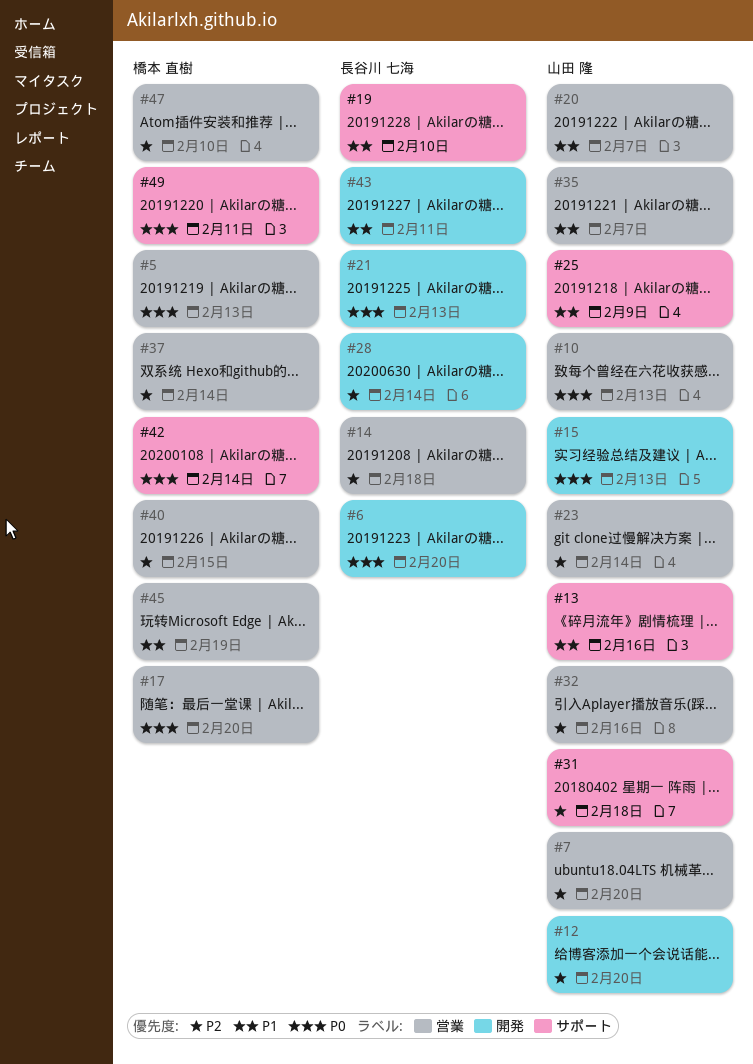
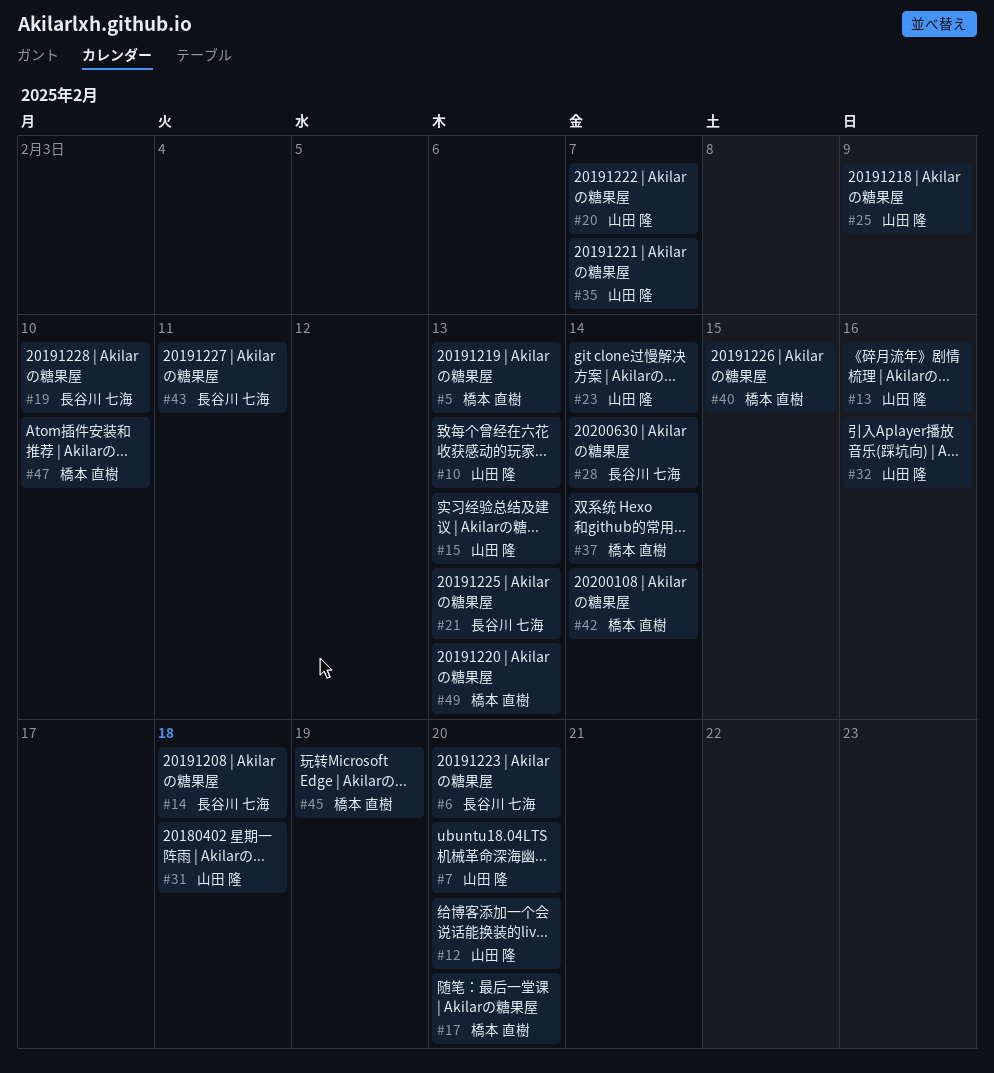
#49, due: Feb 11 -> Feb 13

